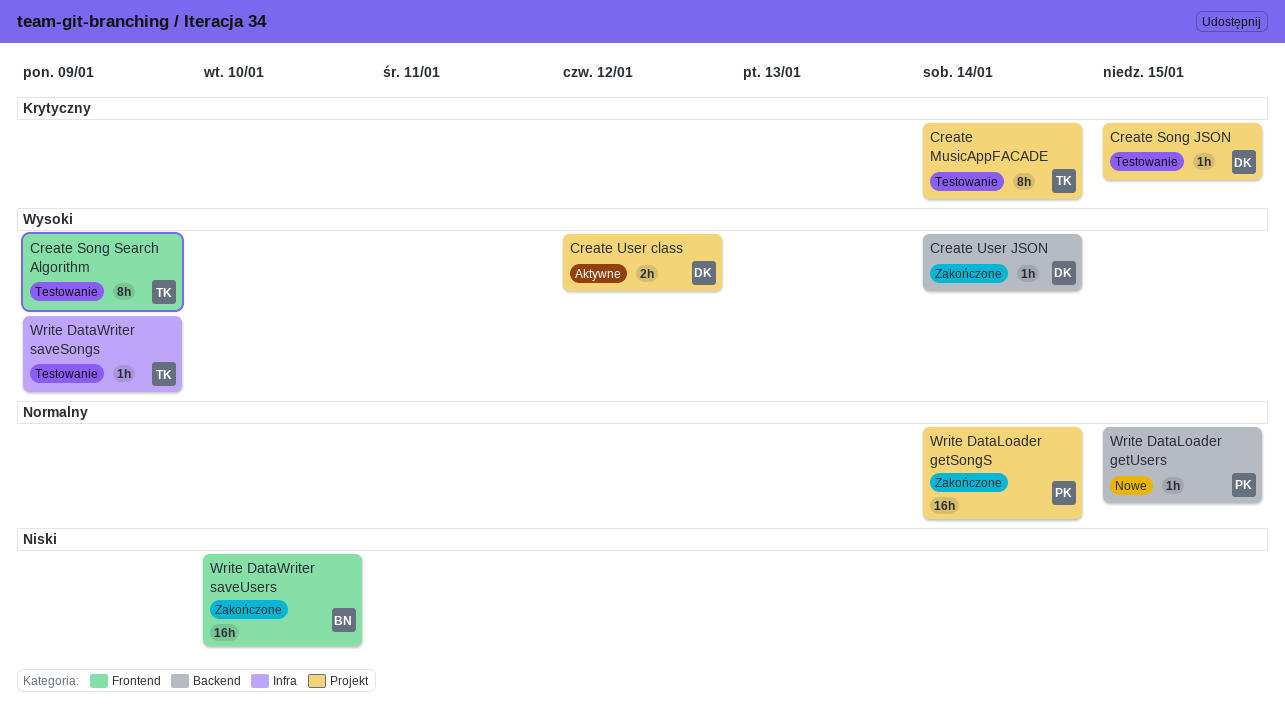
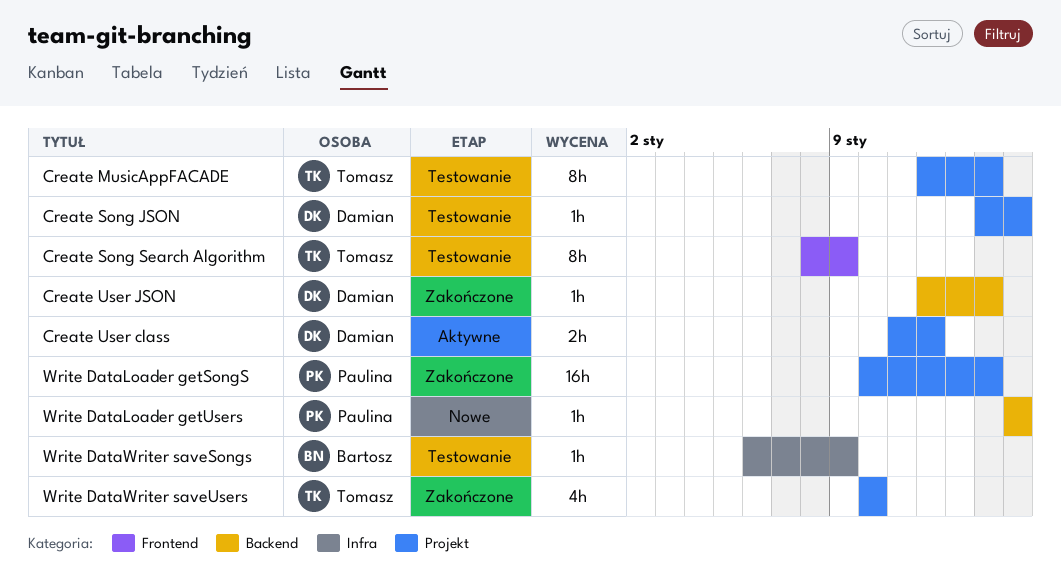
Write DataWriter saveSongs, owner: Tomasz -> Bartosz
Write DataWriter saveUsers, owner: Bartosz -> Tomasz
Write DataWriter saveUsers, label: Frontend -> Projekt
Write DataWriter saveUsers, estimate: 16h -> 4h

